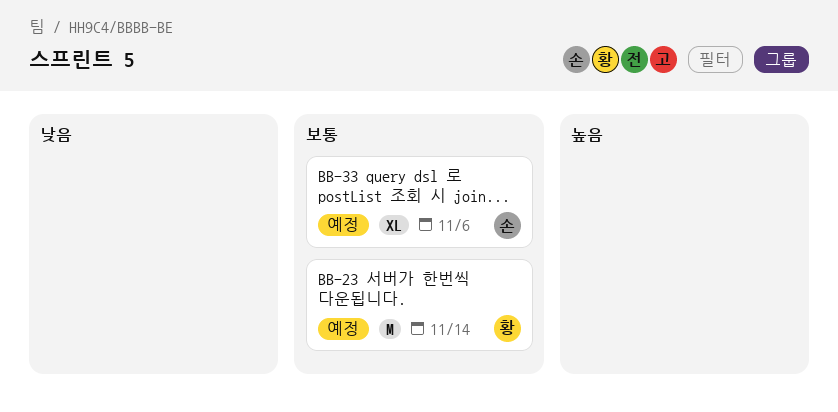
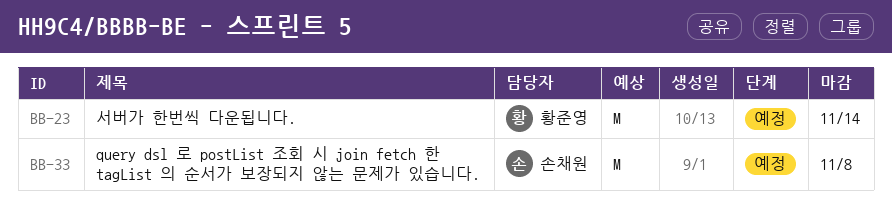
BB-33, estimate: XL -> M
BB-33, due: Nov 6 -> Nov 8

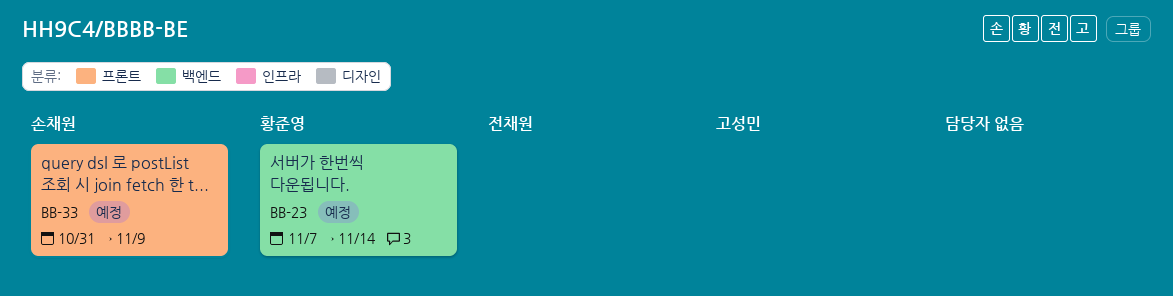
BB-33, due: Nov 8 -> Nov 9

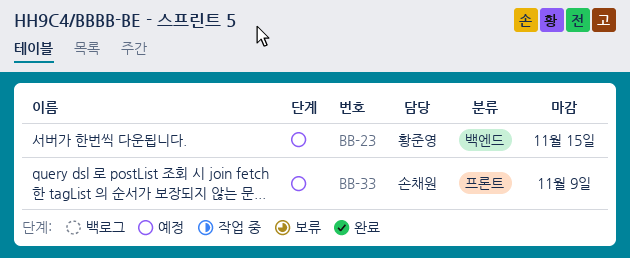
BB-23, due: Nov 14 -> Nov 15

